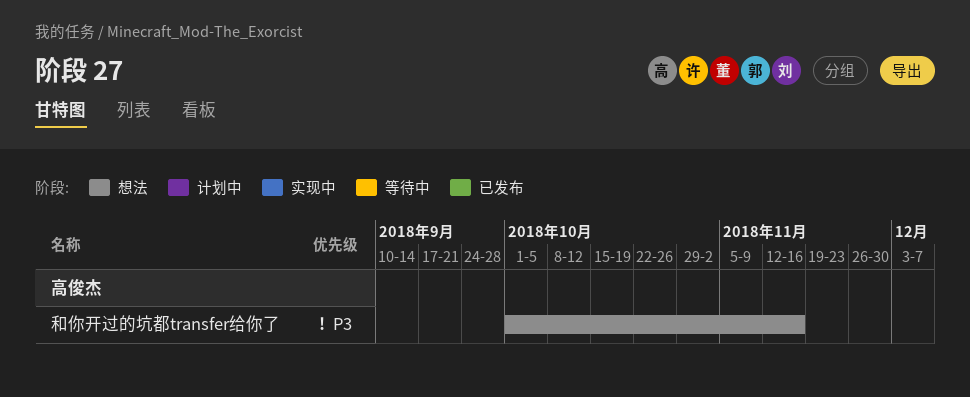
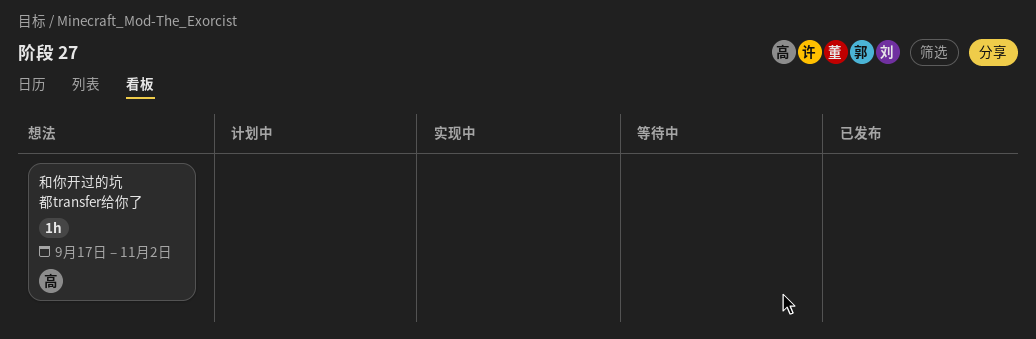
和你开过的坑都transfer给你了, start: Oct 1 -> Sep 17
和你开过的坑都transfer给你了, due: Nov 16 -> Nov 2

